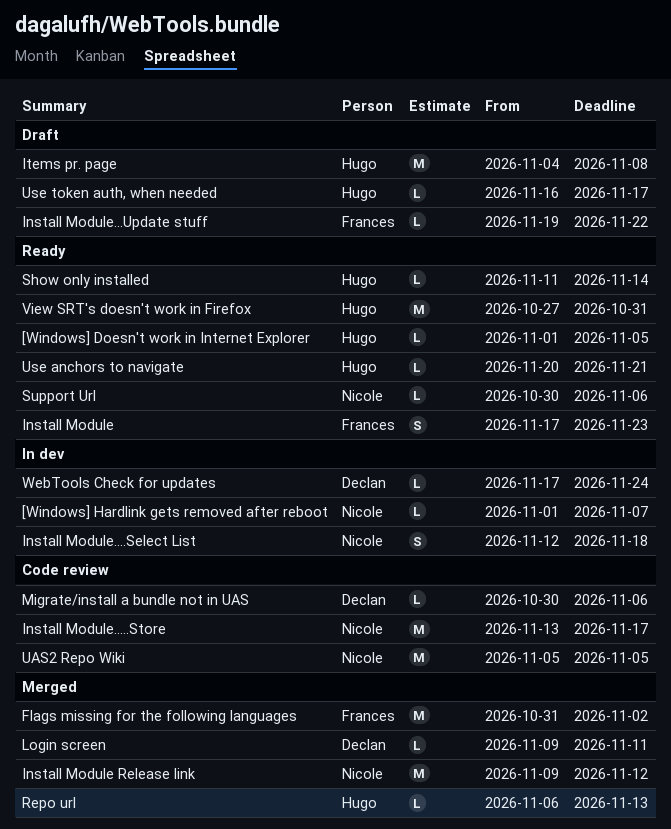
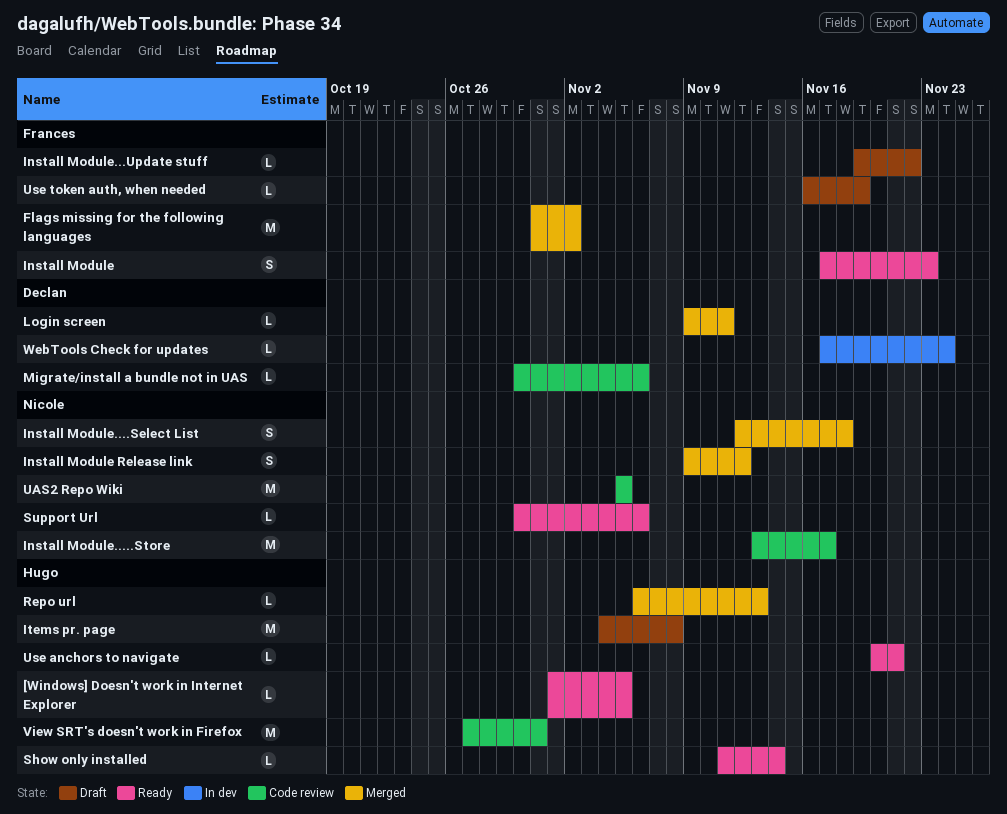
[Windows] Hardlink gets removed after reboot: present -> none
Install Module Release link, estimate: M -> S
Install Module....Select List, status: In dev -> Merged
Use token auth, when needed, owner: Hugo -> Frances
Use token auth, when needed, due: Nov 17 -> Nov 19
View SRT's doesn't work in Firefox, status: Ready -> Code review

